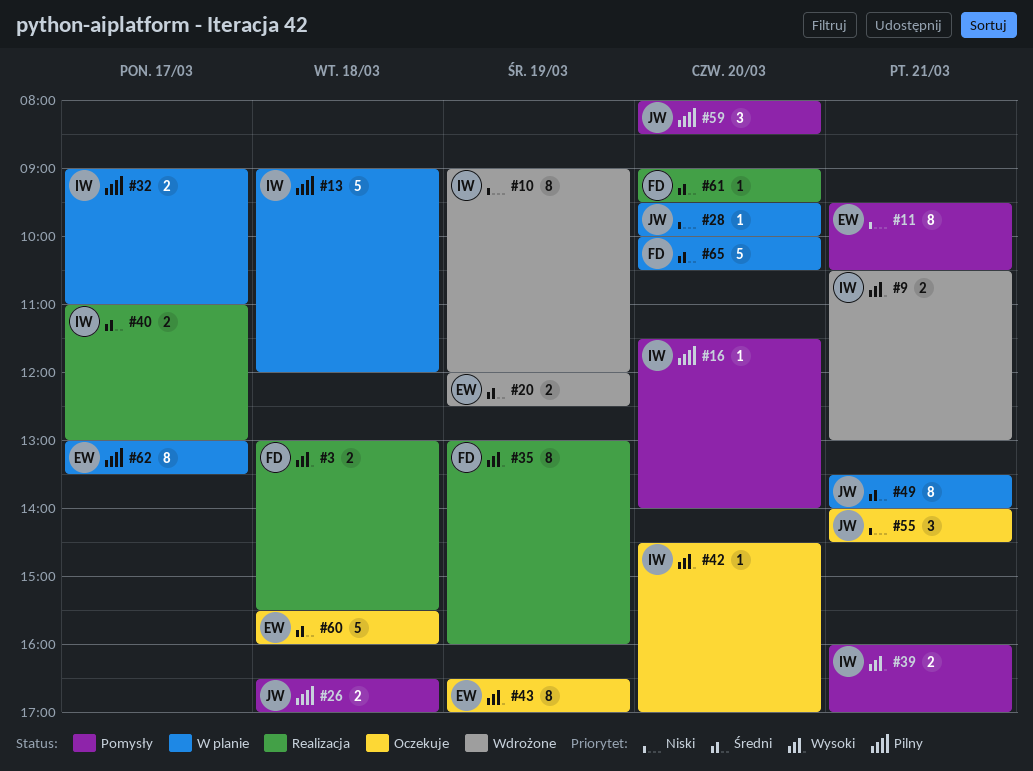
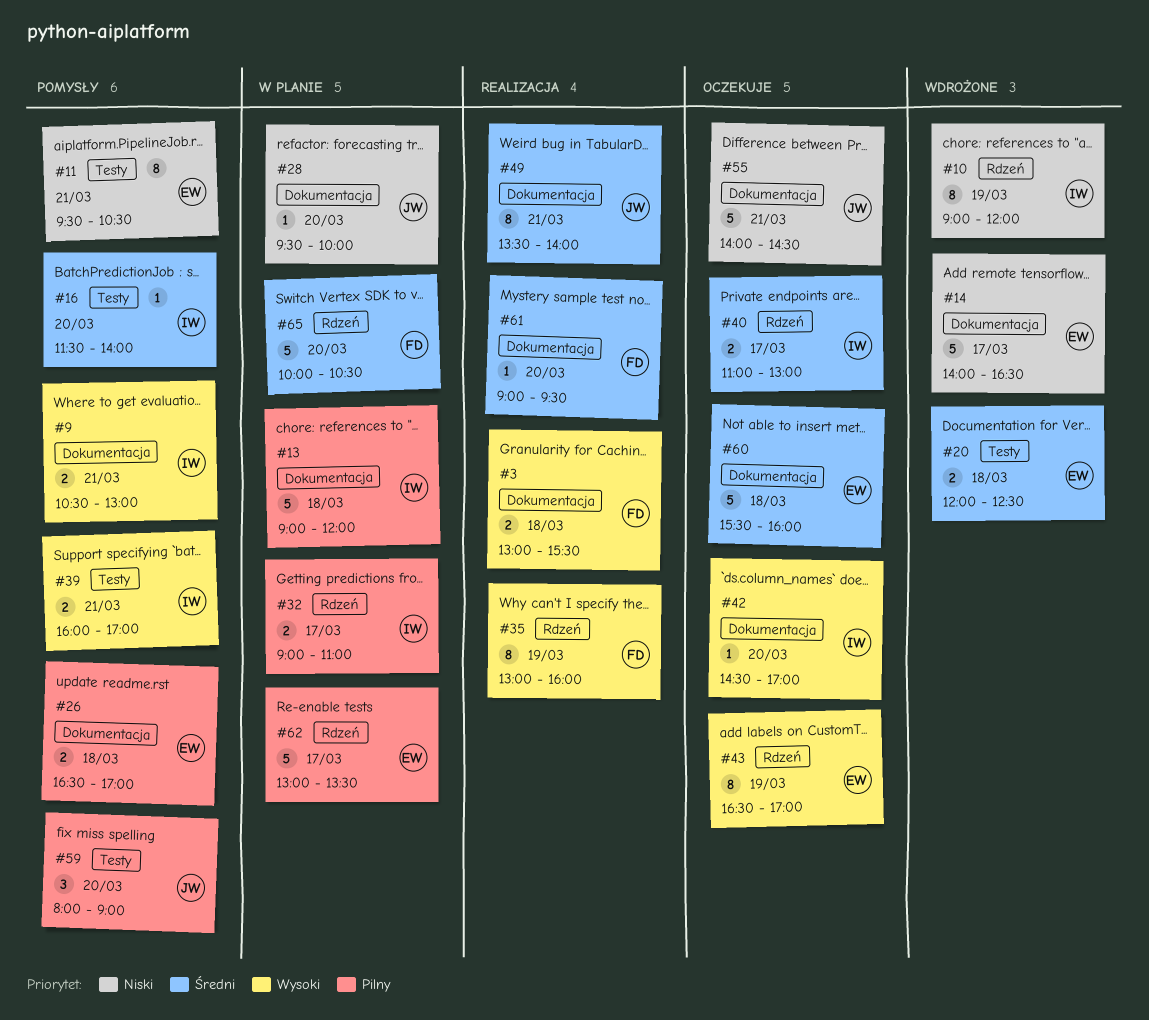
#9, status: Wdrożone -> Pomysły
#14: none -> present
#16, priority: Pilny -> Średni
#20, day: Mar 19 -> Mar 18
#26, owner: JW -> EW
#40, status: Realizacja -> Oczekuje
#49, status: W planie -> Realizacja
#55, estimate: 3 -> 5
#59, ends: 08:30 -> 09:00
#62, estimate: 8 -> 5

